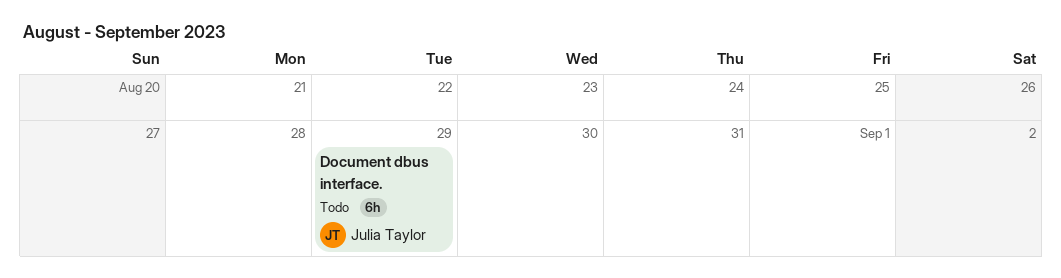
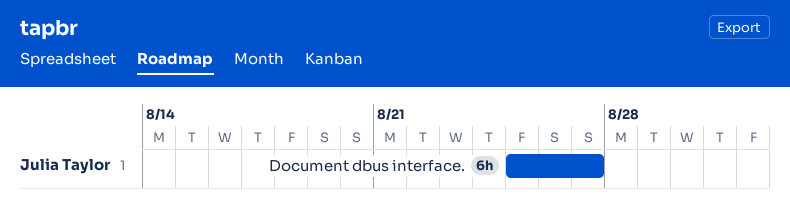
Document dbus interface., due: Aug 29 -> Aug 27

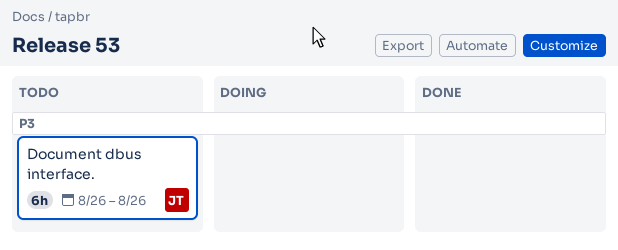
Document dbus interface., start: Aug 25 -> Aug 26
Document dbus interface., due: Aug 27 -> Aug 26

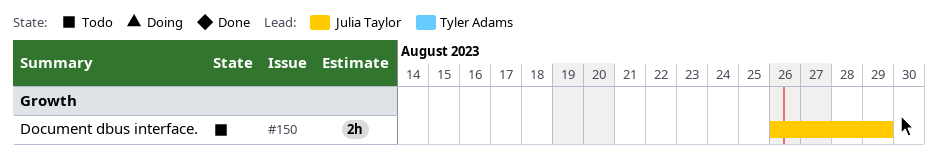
Document dbus interface., estimate: 6h -> 2h
Document dbus interface., due: Aug 26 -> Aug 29

